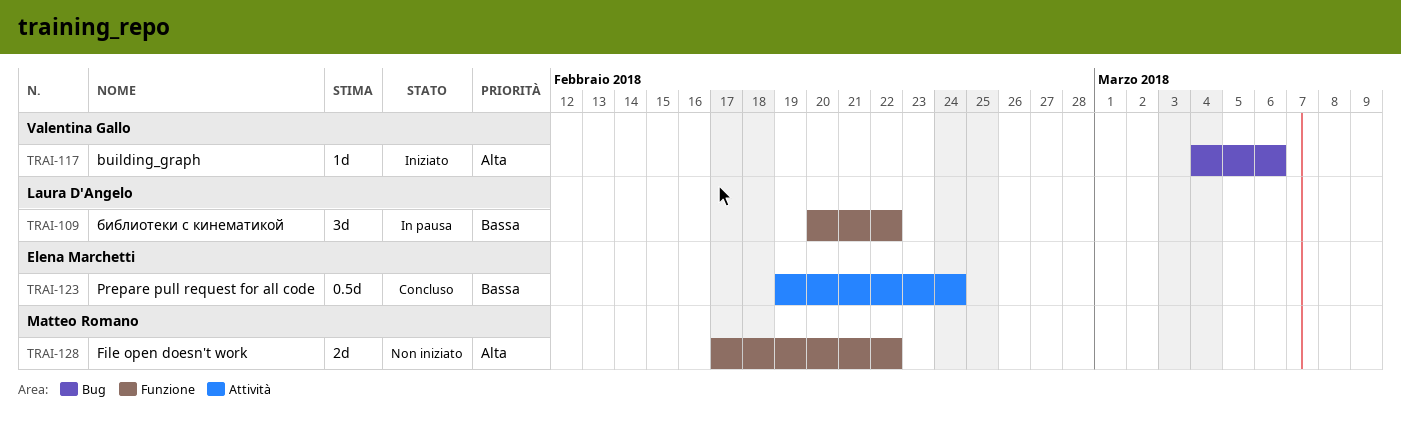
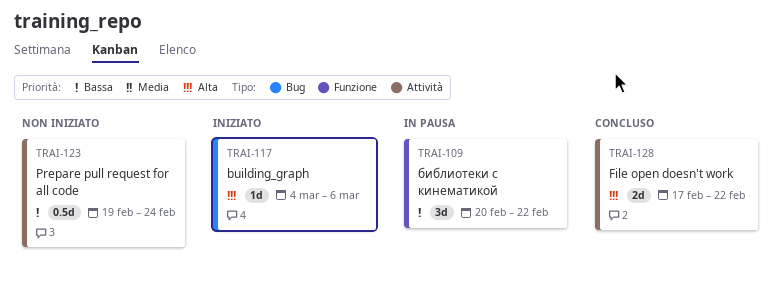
TRAI-123, status: Concluso -> Non iniziato
TRAI-128, status: Non iniziato -> Concluso
TRAI-128, label: Funzione -> Attività

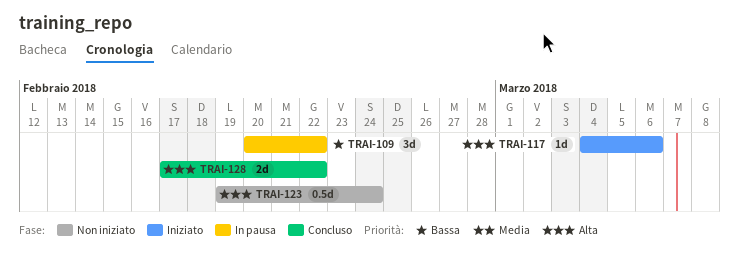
TRAI-123, priority: Bassa -> Alta

